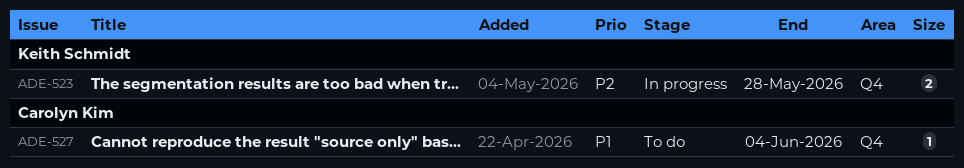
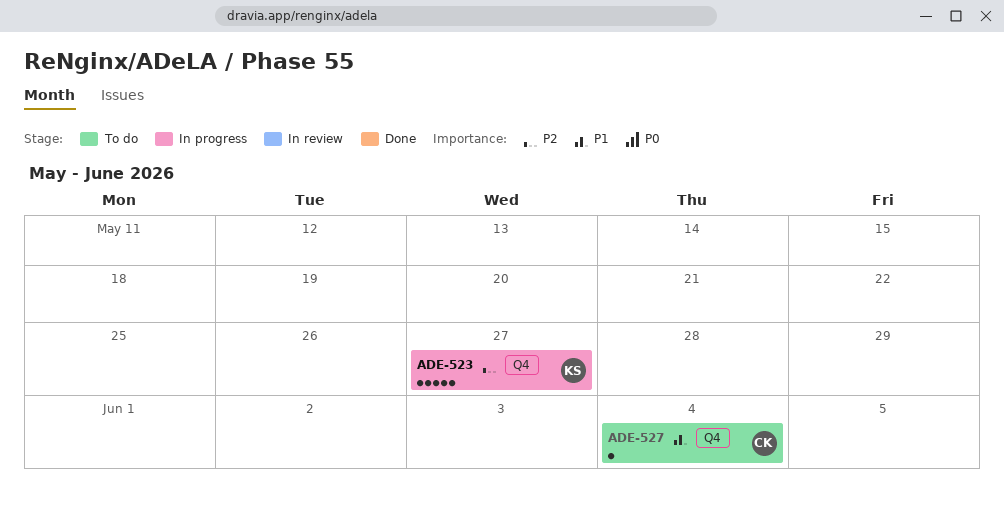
ADE-523, estimate: 2 -> 5
ADE-523, due: May 28 -> May 27

